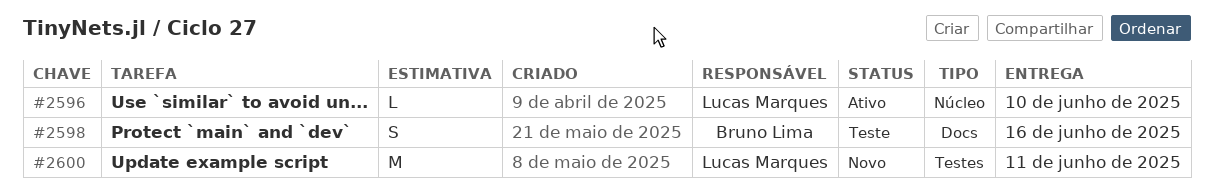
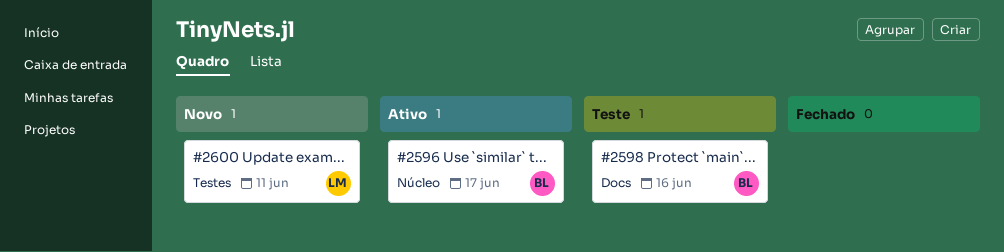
#2596, owner: Lucas Marques -> Bruno Lima
#2596, due: Jun 10 -> Jun 17

